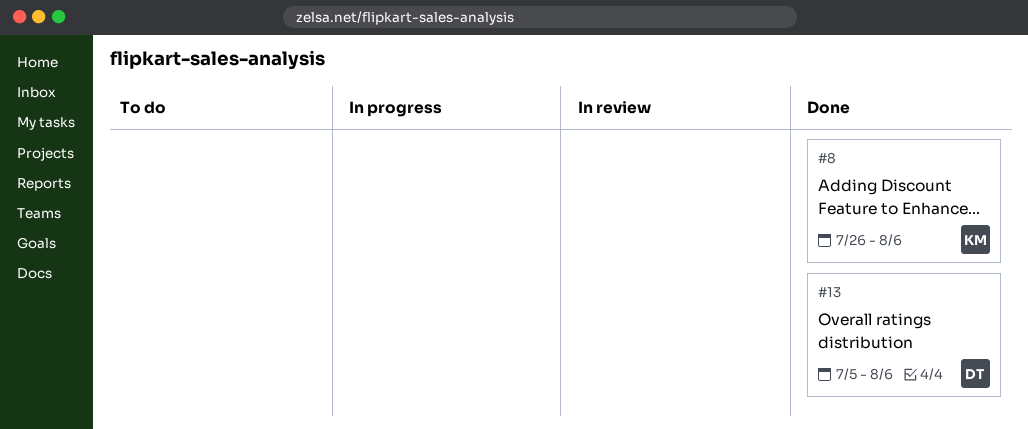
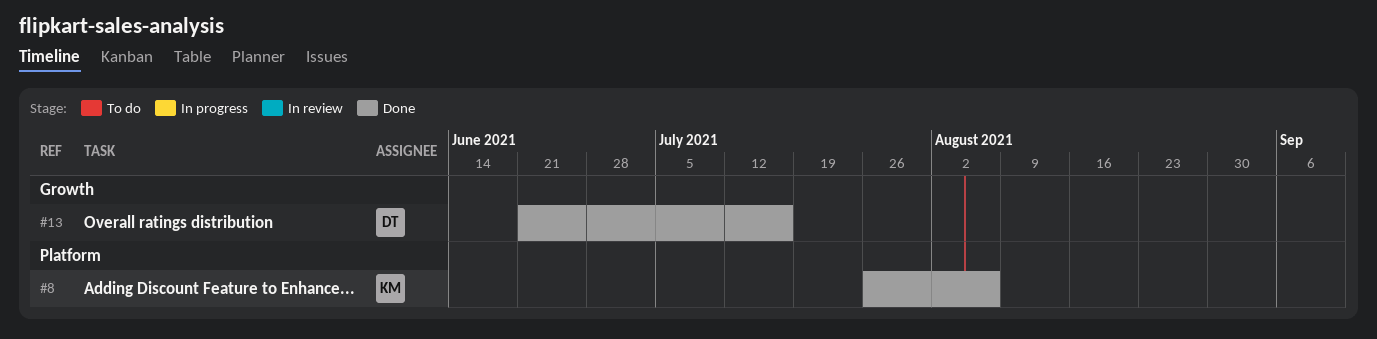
#13, start: Jul 5 -> Jun 21
#13, due: Aug 6 -> Jul 16

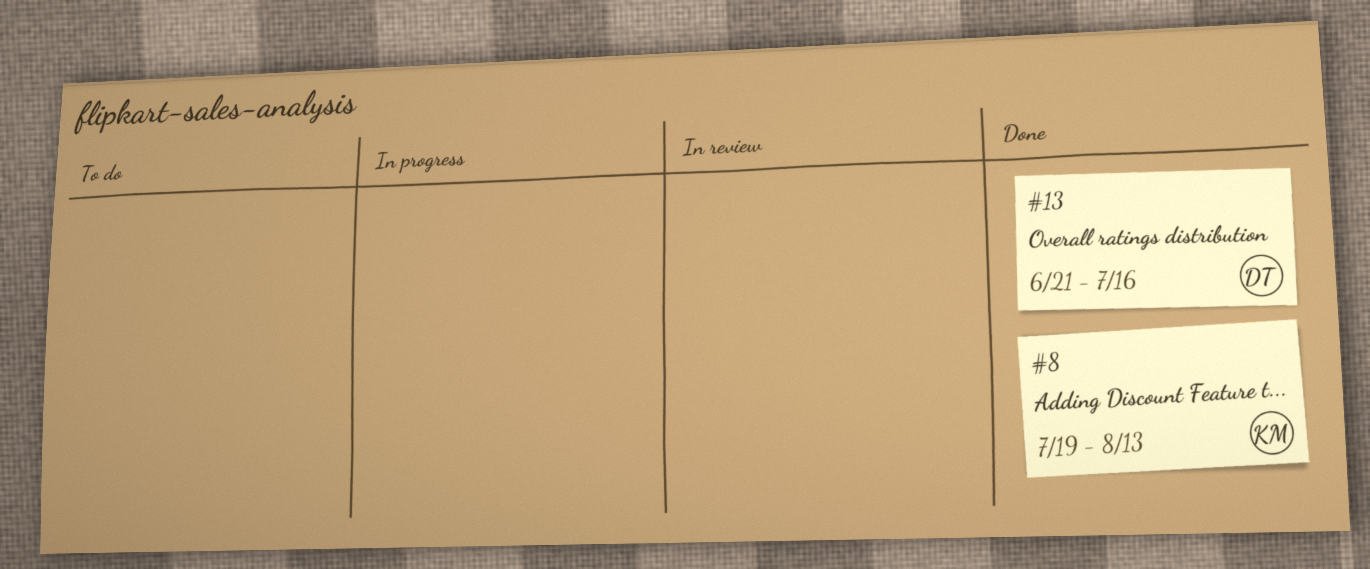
#8, start: Jul 26 -> Jul 19
#8, due: Aug 6 -> Aug 13

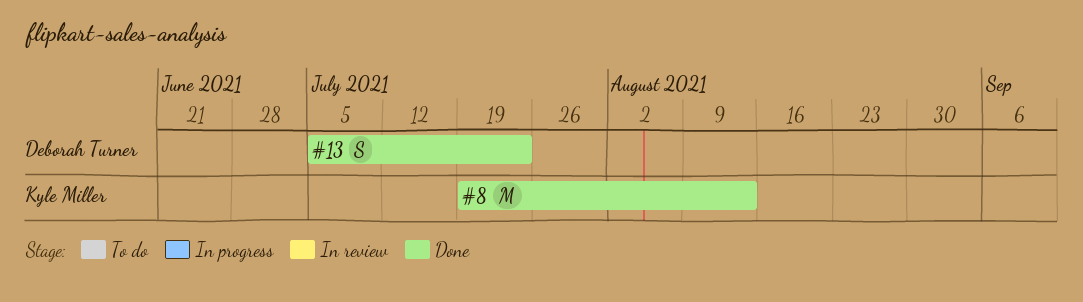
#13, start: Jun 21 -> Jul 5
#13, due: Jul 16 -> Jul 23

